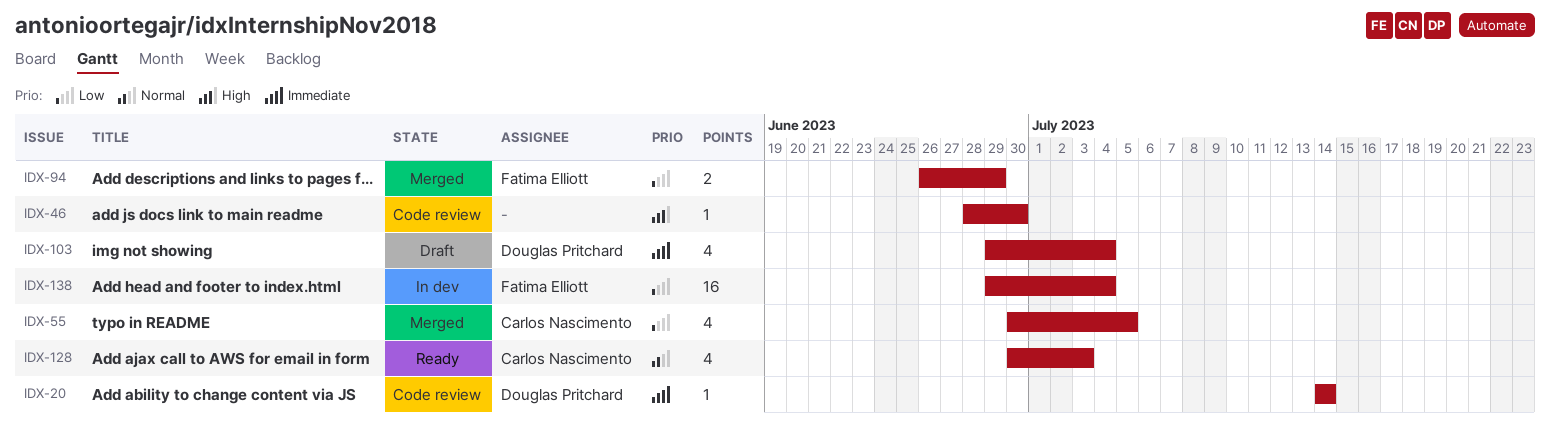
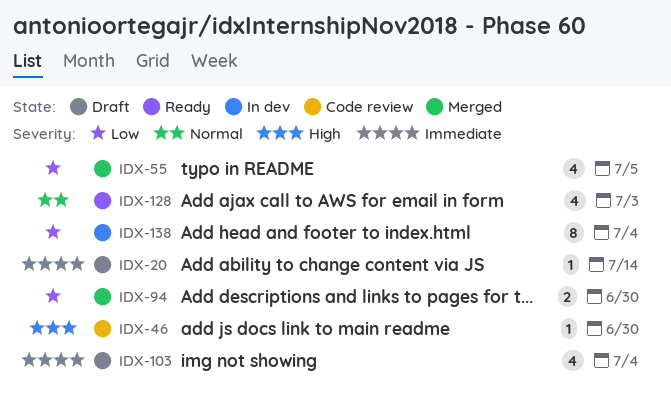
IDX-20, status: Code review -> Draft
IDX-94, due: Jun 29 -> Jun 30
IDX-138, estimate: 16 -> 8

